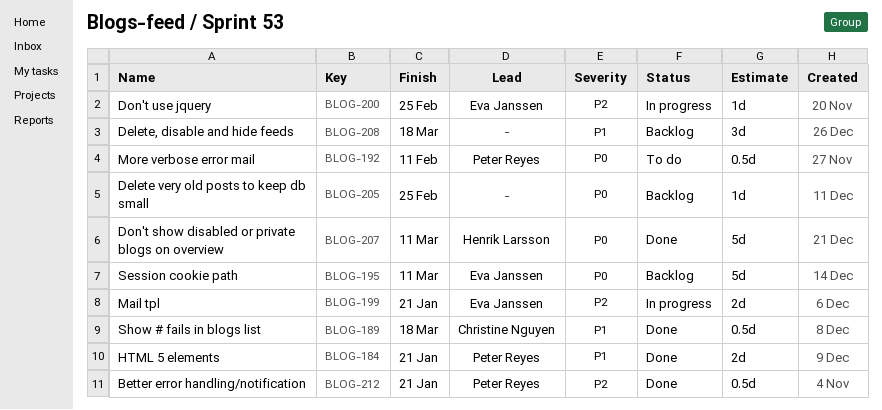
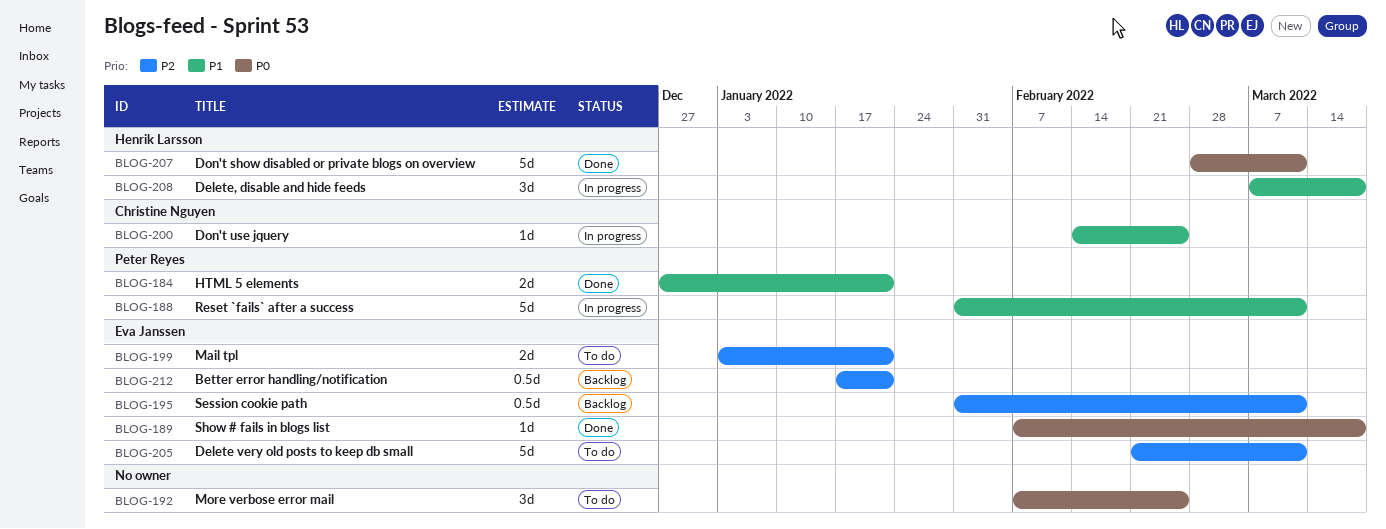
BLOG-188: none -> present
BLOG-189, owner: Christine Nguyen -> Eva Janssen
BLOG-189, priority: P1 -> P0
BLOG-189, estimate: 0.5d -> 1d
BLOG-192, owner: Peter Reyes -> none
BLOG-192, estimate: 0.5d -> 3d
BLOG-192, due: Feb 11 -> Feb 25
BLOG-195, priority: P0 -> P2
BLOG-195, estimate: 5d -> 0.5d
BLOG-199, status: In progress -> To do
BLOG-200, owner: Eva Janssen -> Christine Nguyen
BLOG-200, priority: P2 -> P1
BLOG-205, status: Backlog -> To do
BLOG-205, owner: none -> Eva Janssen
BLOG-205, priority: P0 -> P2
BLOG-205, estimate: 1d -> 5d
BLOG-205, due: Feb 25 -> Mar 11
BLOG-208, status: Backlog -> In progress
BLOG-208, owner: none -> Henrik Larsson
BLOG-212, status: Done -> Backlog
BLOG-212, owner: Peter Reyes -> Eva Janssen

